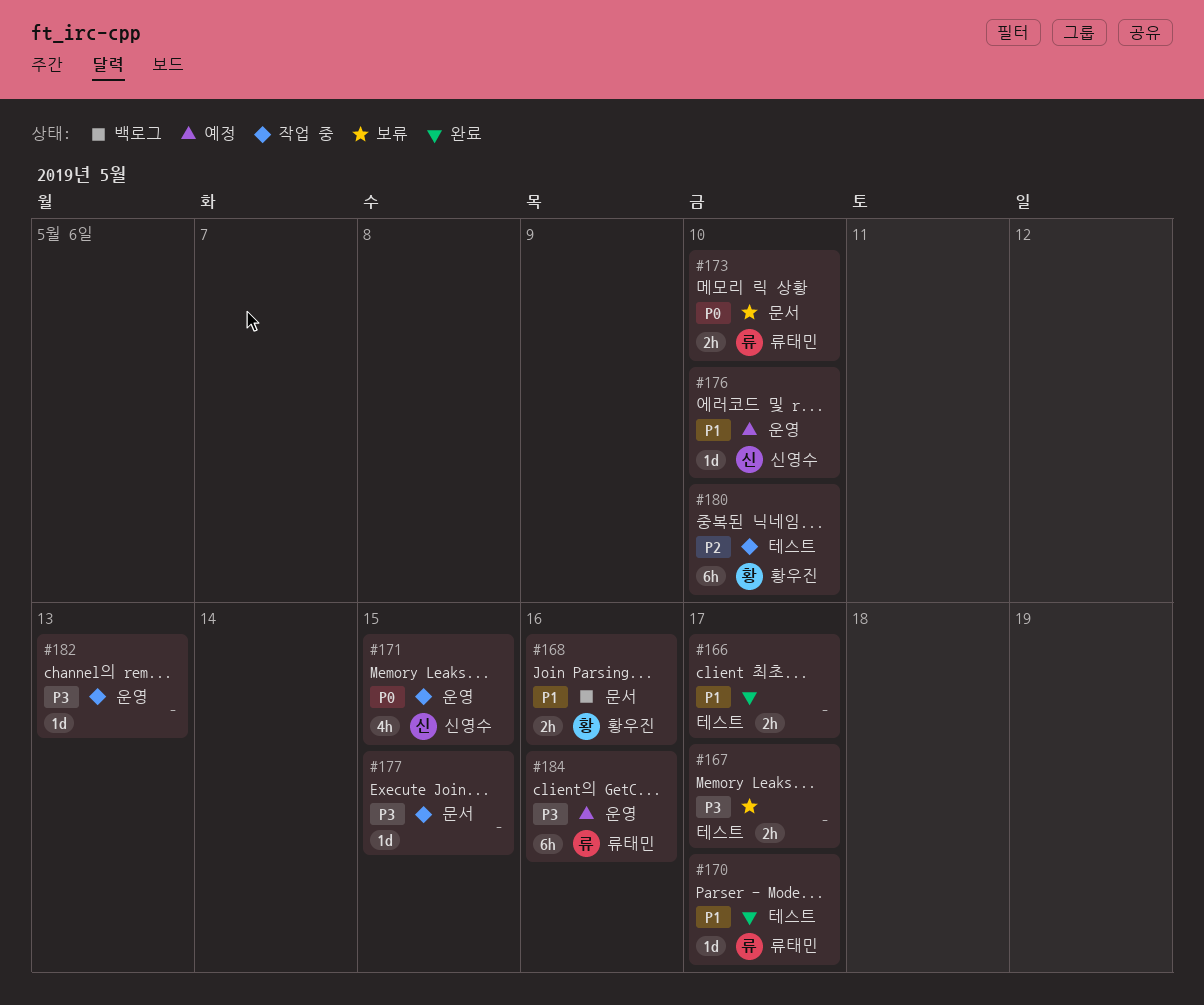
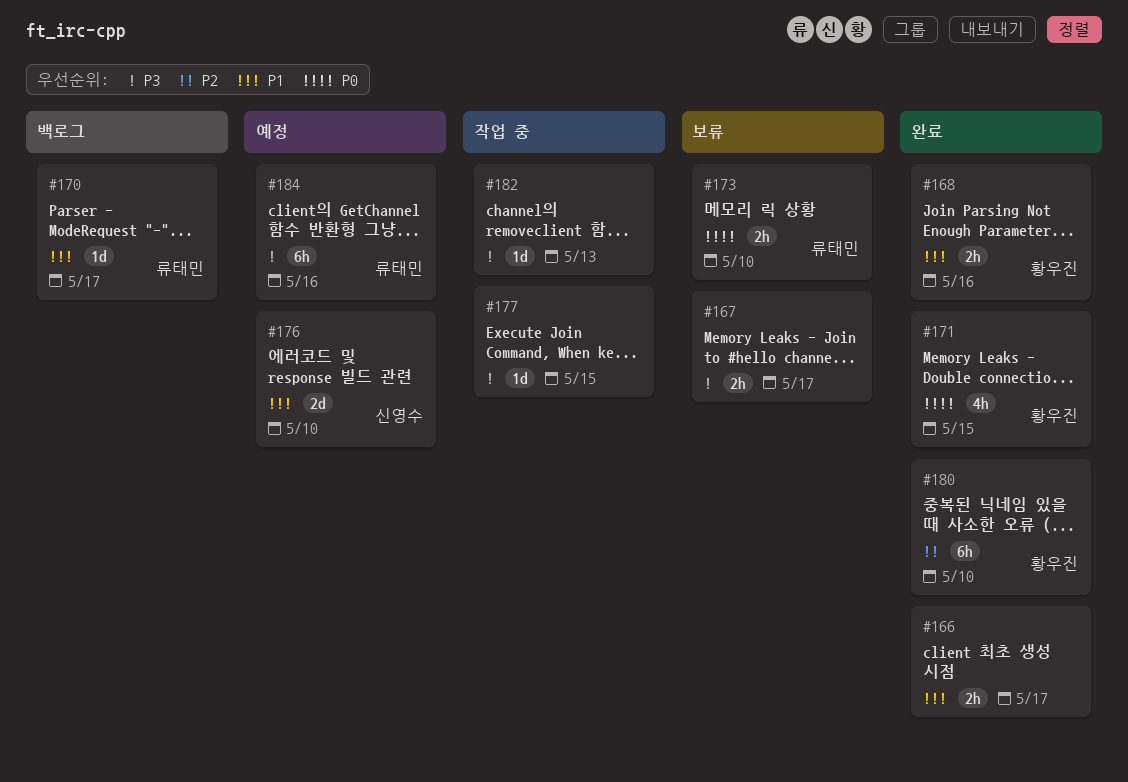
#168, status: 백로그 -> 완료
#170, status: 완료 -> 백로그
#171, status: 작업 중 -> 완료
#171, owner: 신영수 -> 황우진
#176, estimate: 1d -> 2d
#180, status: 작업 중 -> 완료

